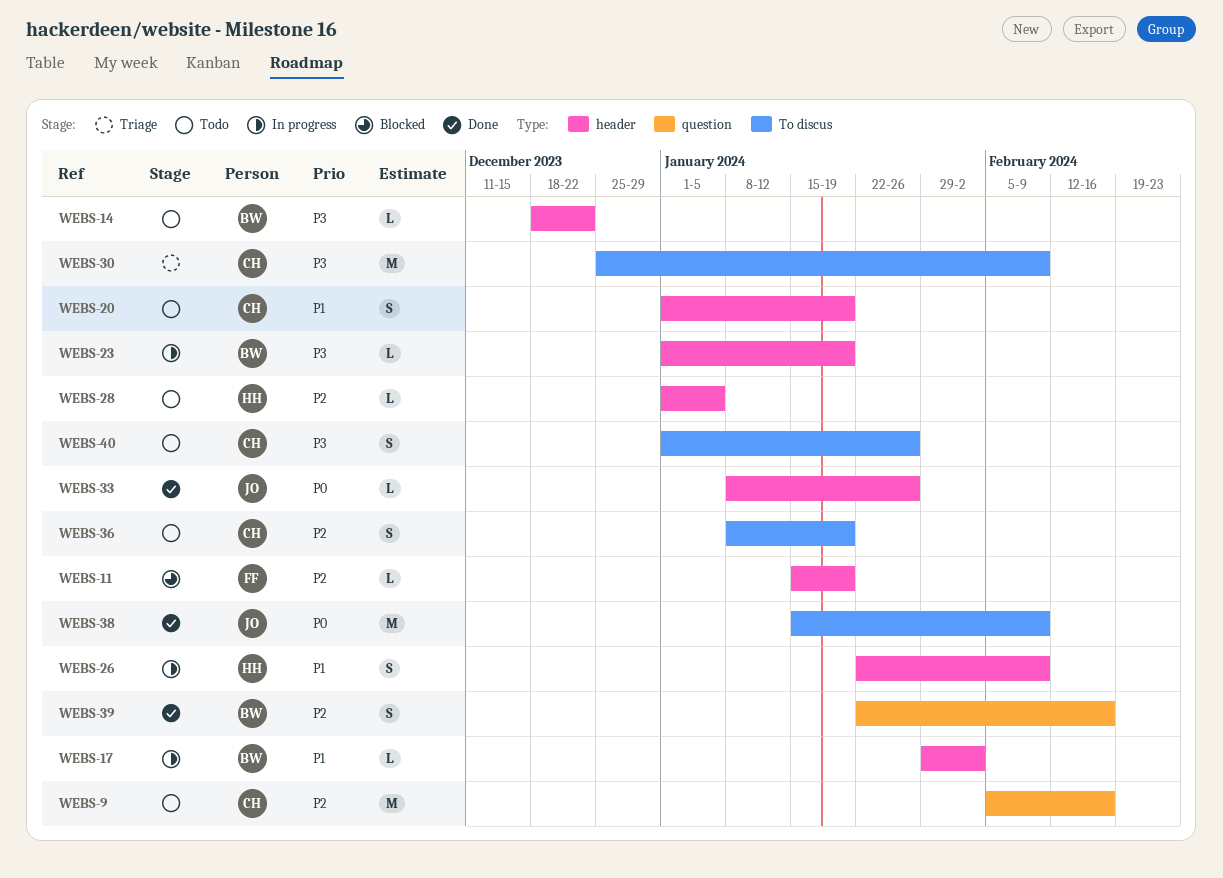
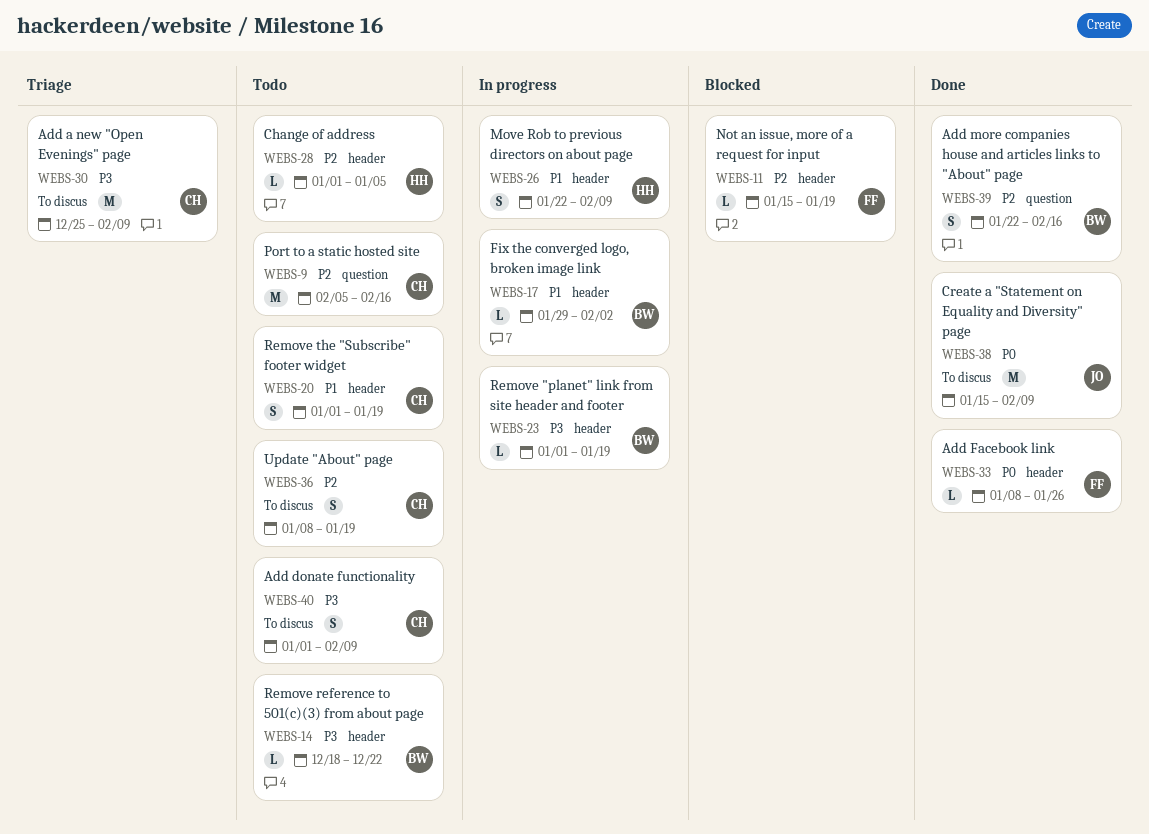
WEBS-33, owner: JO -> FF
WEBS-40, due: Jan 26 -> Feb 9

